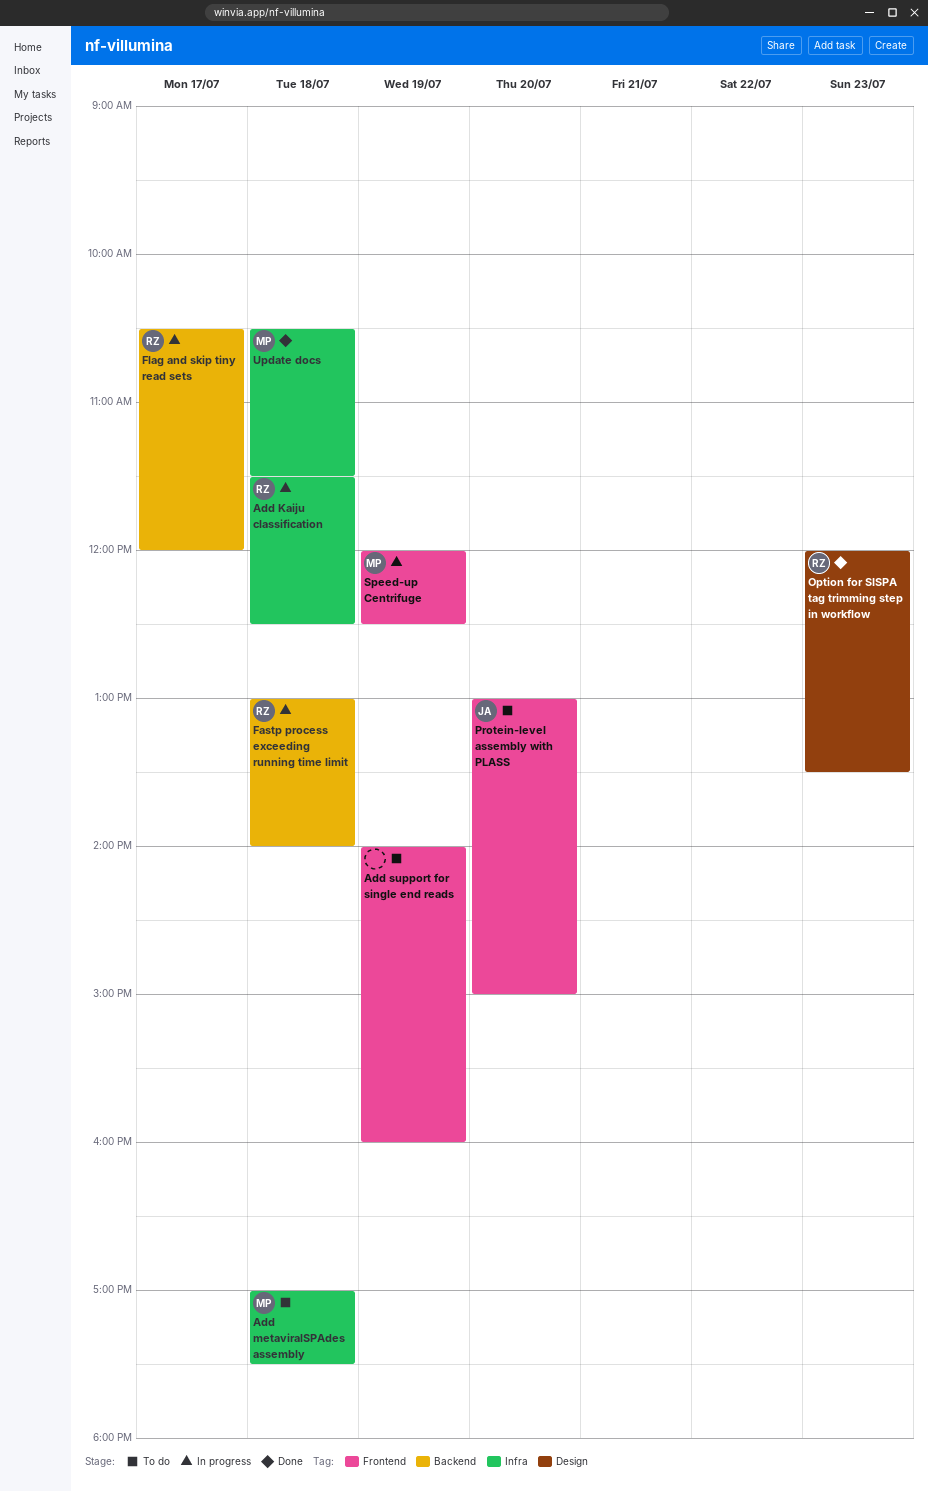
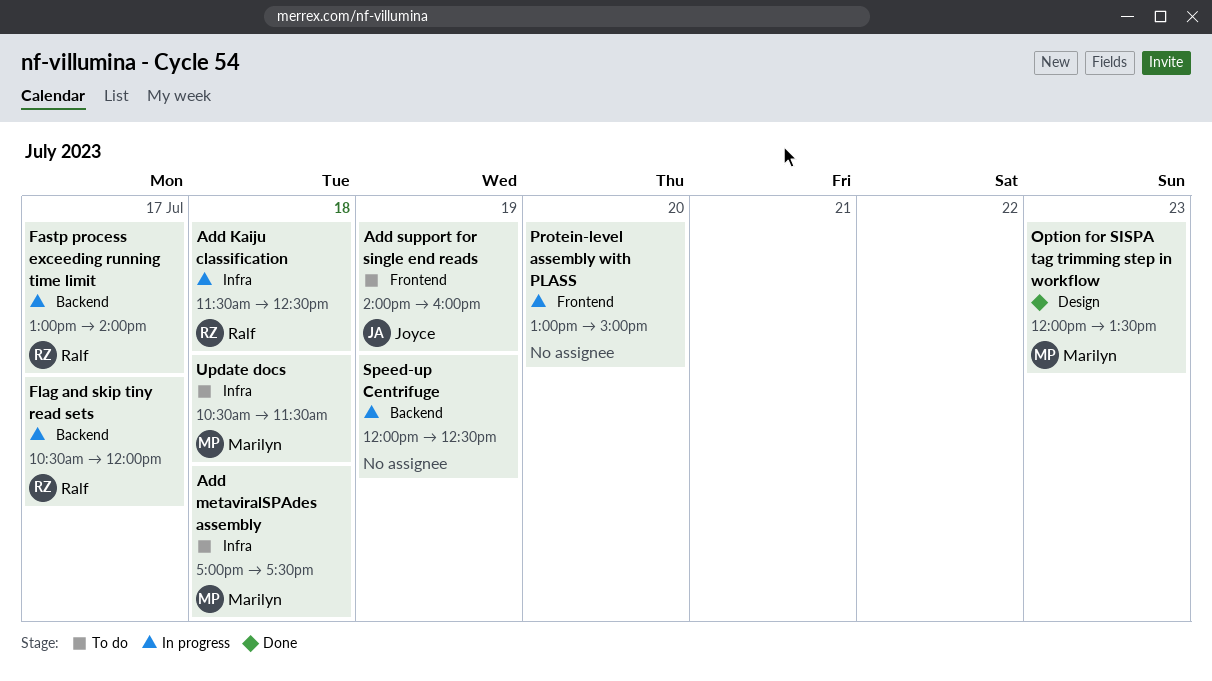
Add support for single end reads, owner: none -> Joyce
Fastp process exceeding running time limit, day: Jul 18 -> Jul 17
Option for SISPA tag trimming step in workflow, owner: Ralf -> Marilyn
Protein-level assembly with PLASS, status: To do -> In progress
Protein-level assembly with PLASS, owner: Joyce -> none
Speed-up Centrifuge, owner: Marilyn -> none
Speed-up Centrifuge, label: Frontend -> Backend
Update docs, status: Done -> To do

